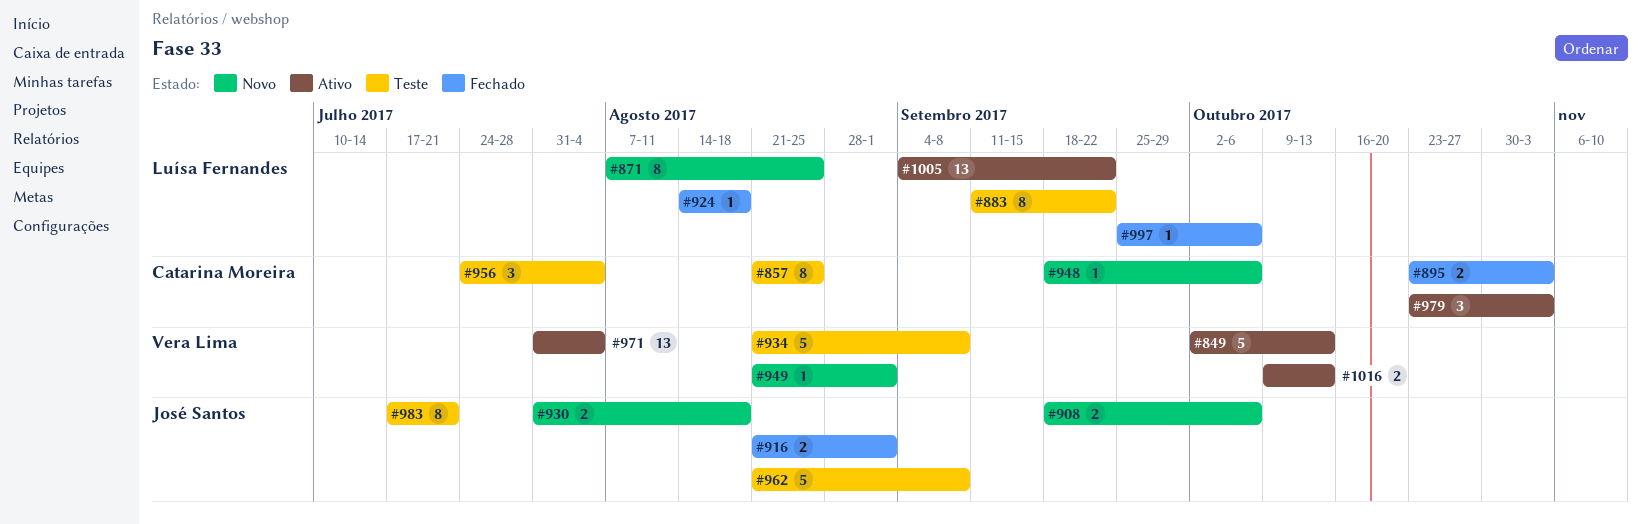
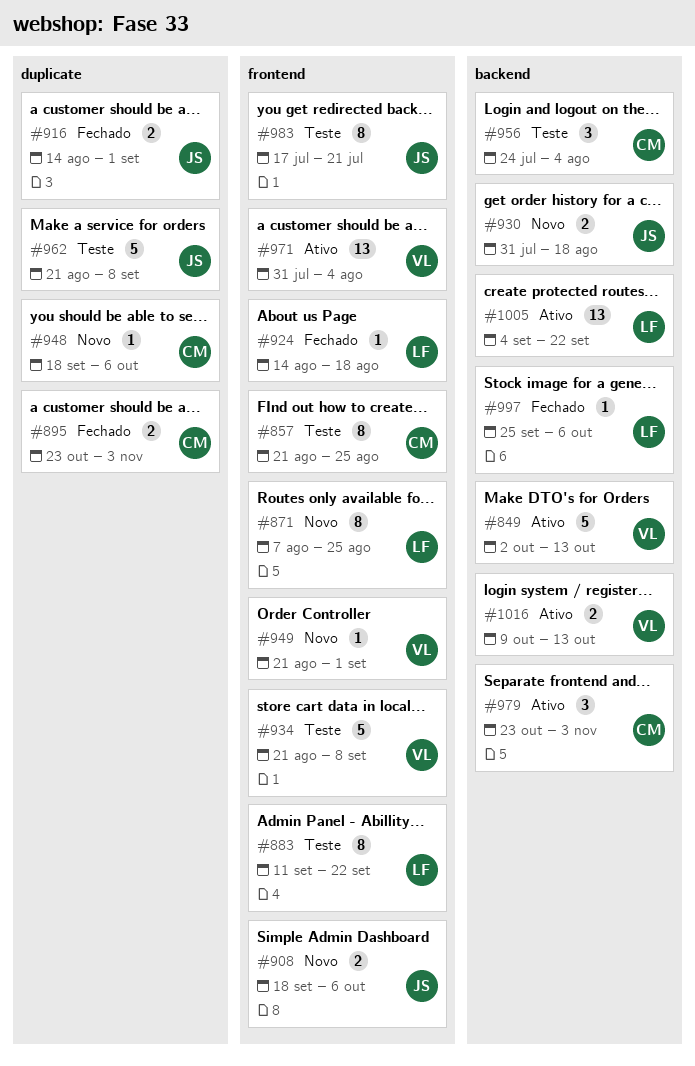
#916, start: Aug 21 -> Aug 14

